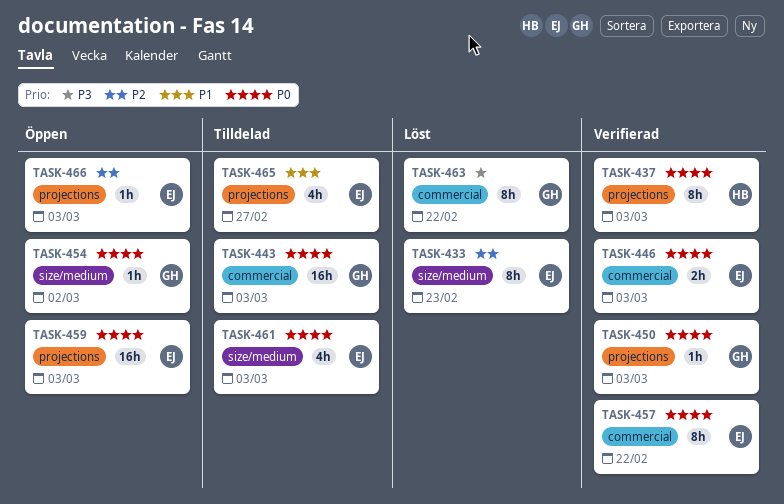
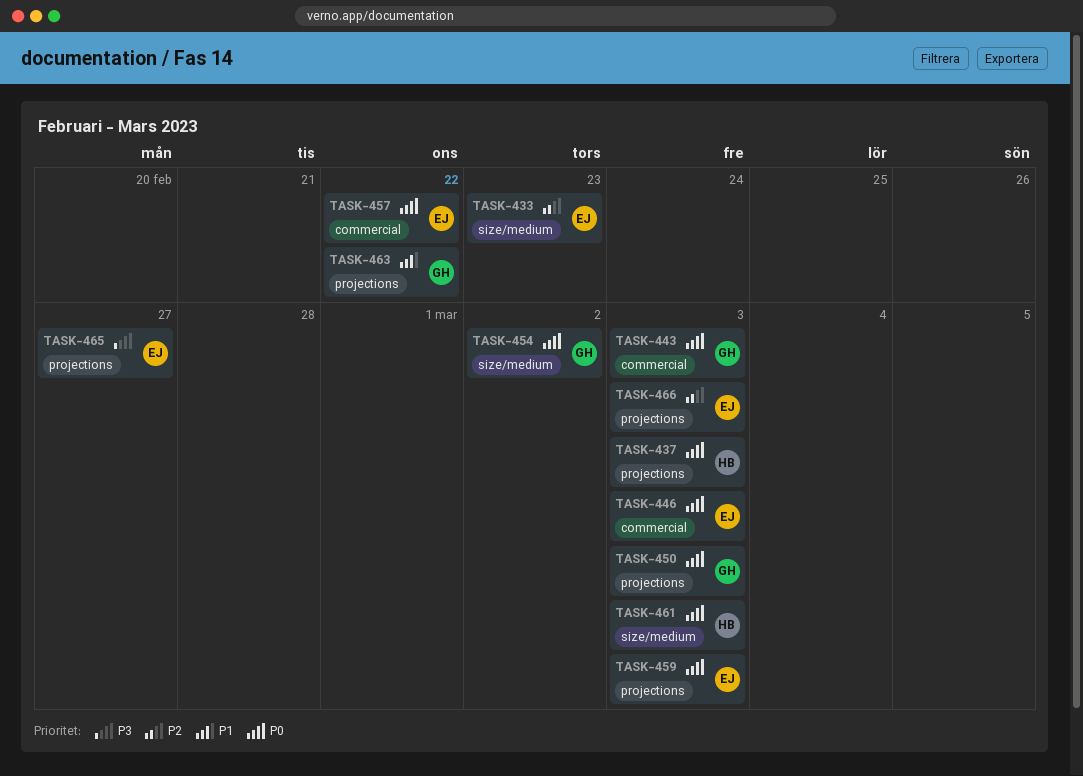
TASK-461, owner: EJ -> HB
TASK-463, priority: P3 -> P1
TASK-463, label: commercial -> projections
TASK-465, priority: P1 -> P3

